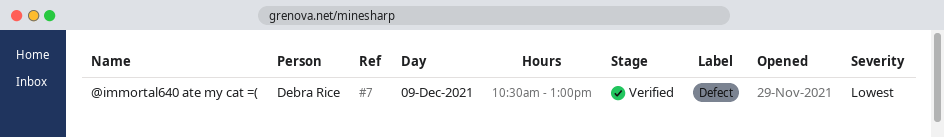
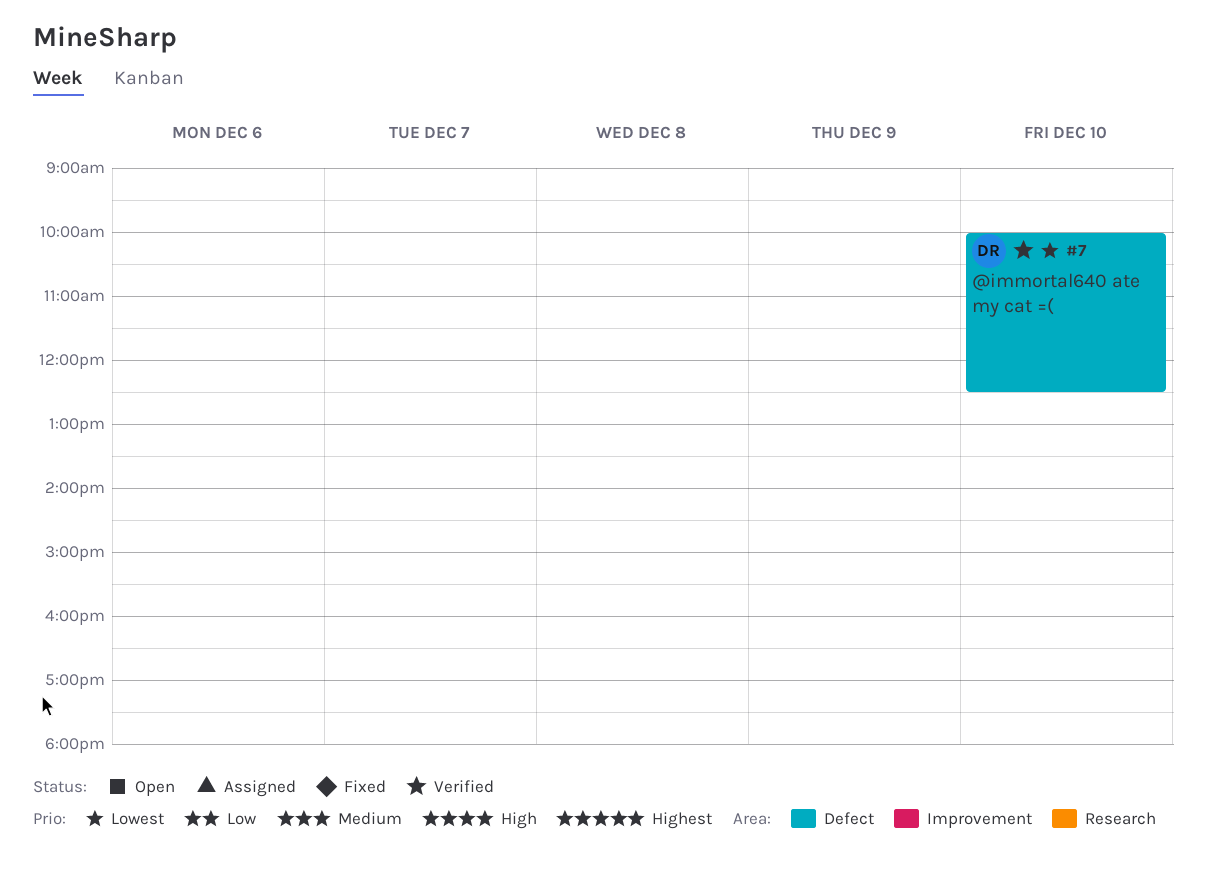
#7, day: Dec 9 -> Dec 10
#7, begins: 10:30 -> 10:00
#7, ends: 13:00 -> 12:30

